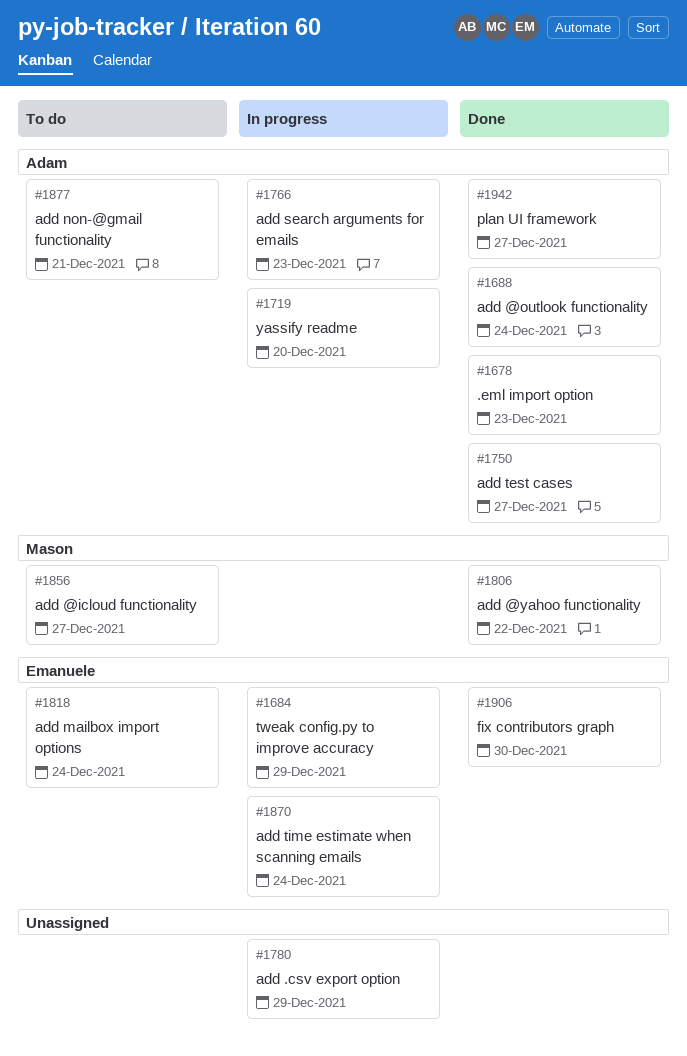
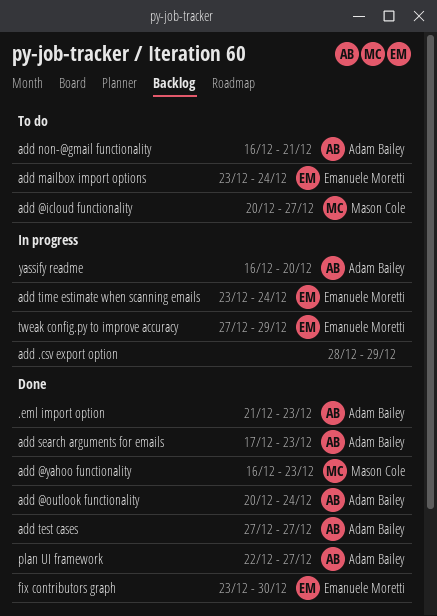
add @yahoo functionality, due: Dec 22 -> Dec 23
add search arguments for emails, status: In progress -> Done

